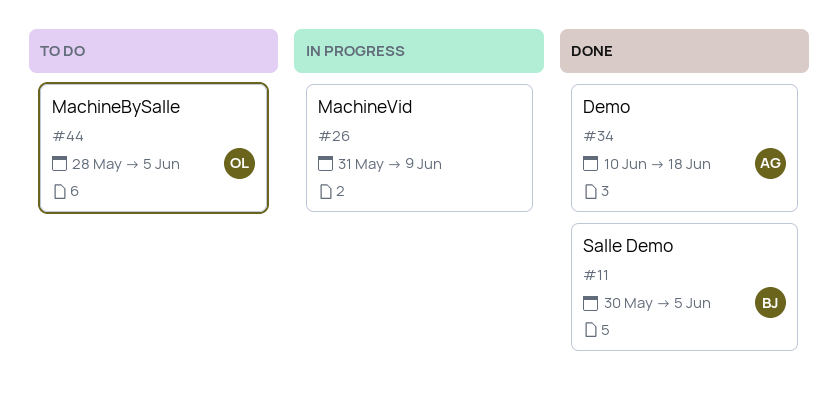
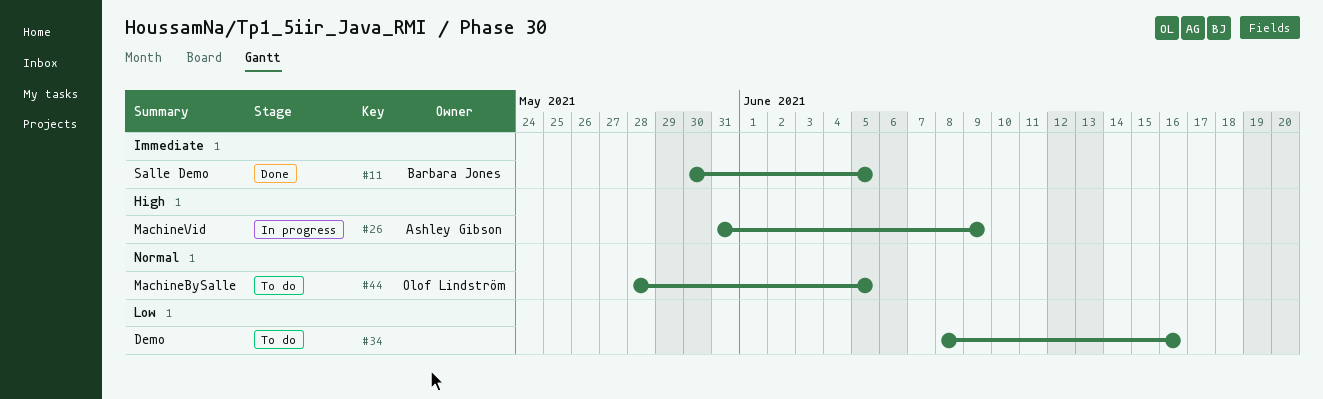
#26, owner: none -> Ashley Gibson
#34, status: Done -> To do
#34, owner: Ashley Gibson -> none
#34, start: Jun 10 -> Jun 8
#34, due: Jun 18 -> Jun 16

